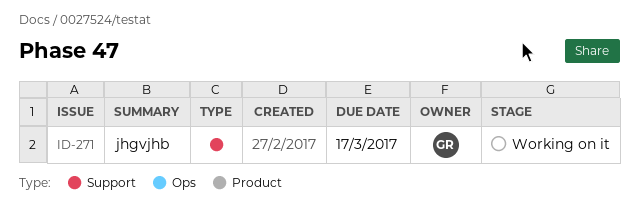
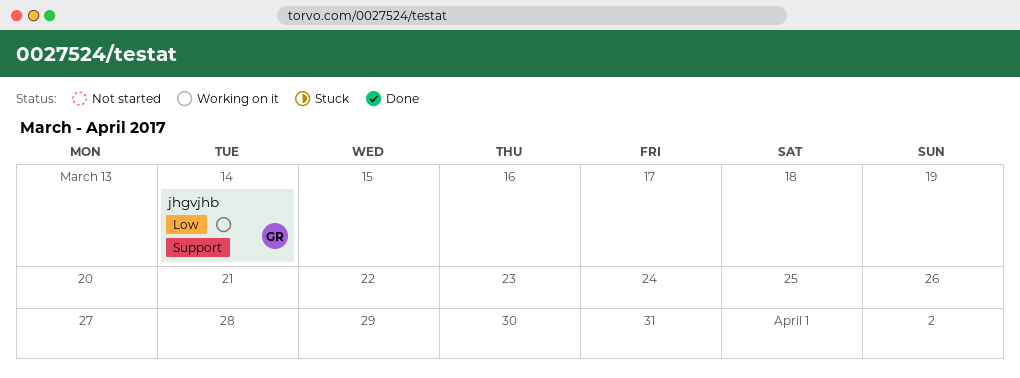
jhgvjhb, due: Mar 17 -> Mar 14

